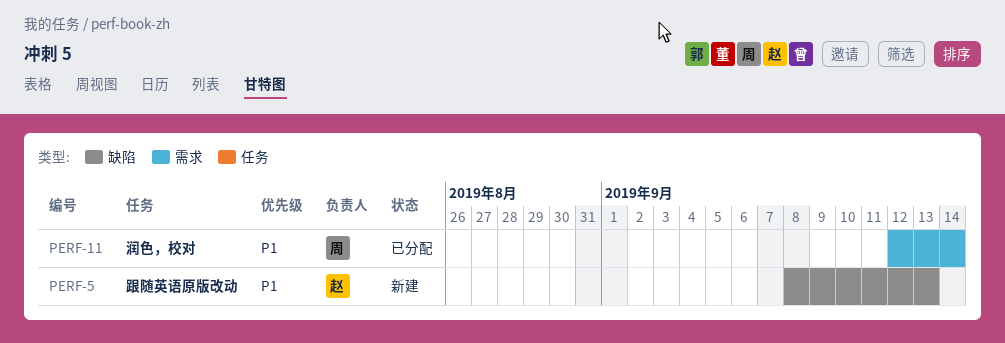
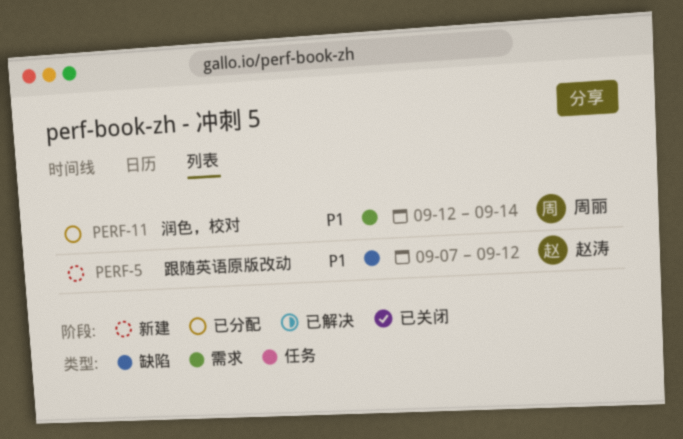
PERF-5, start: Sep 8 -> Sep 7
PERF-5, due: Sep 13 -> Sep 12

